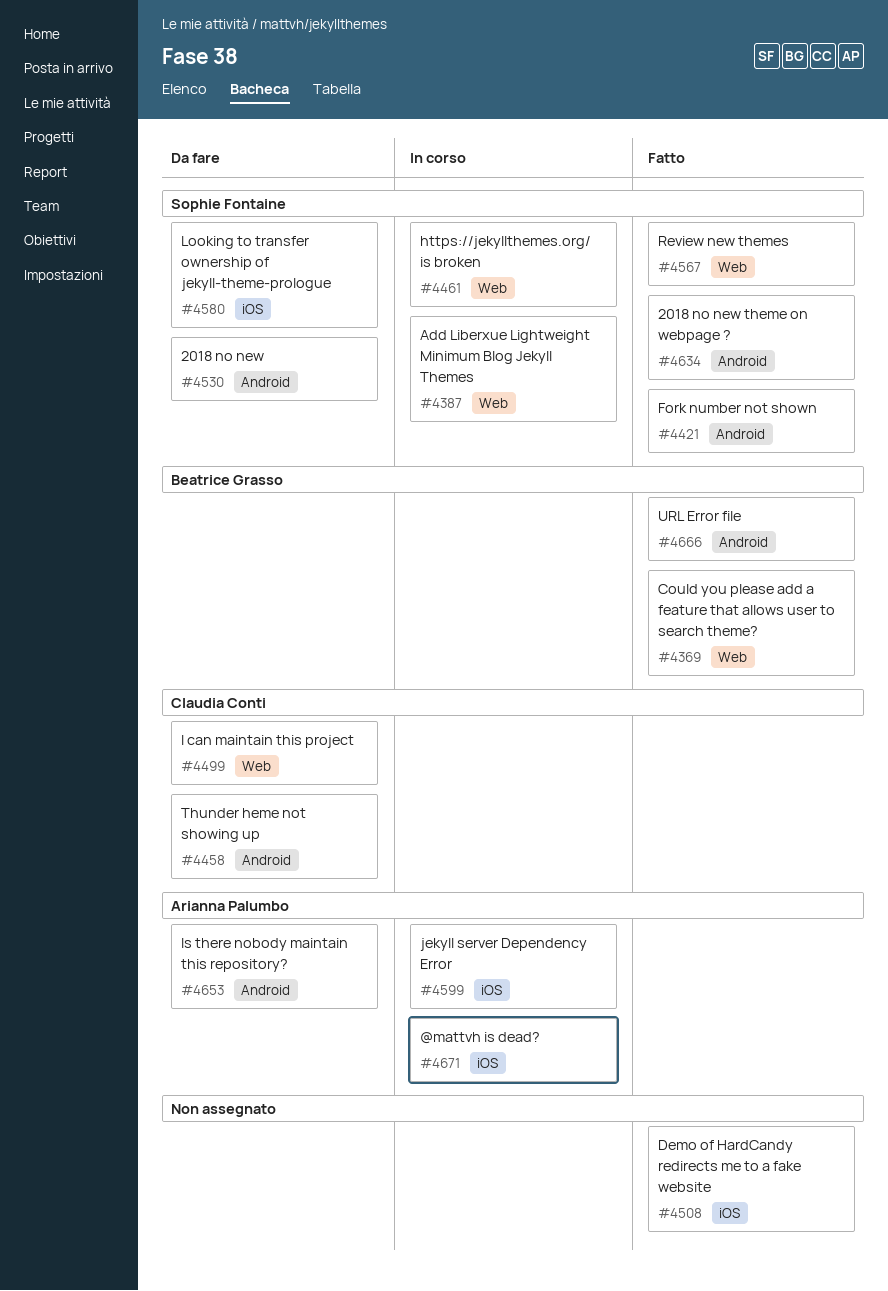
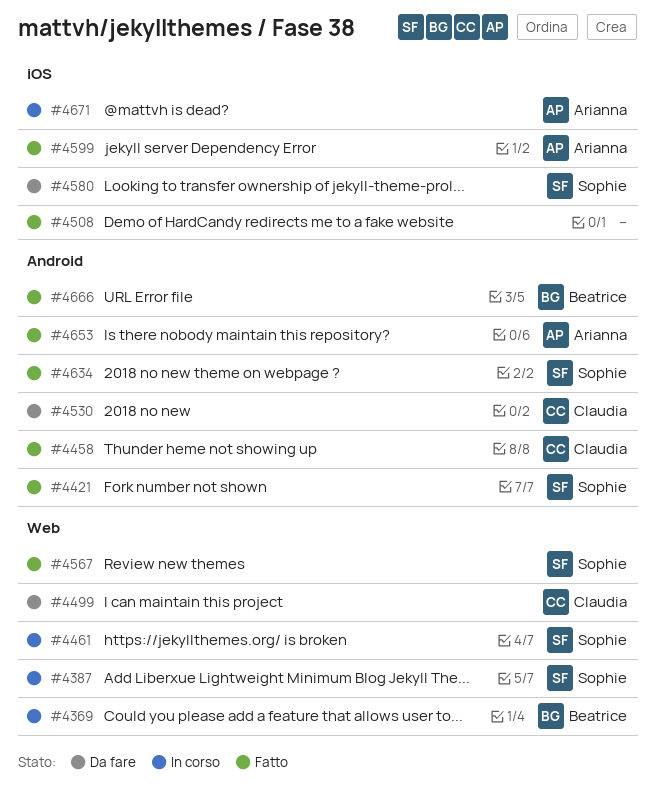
#4369, status: Fatto -> In corso
#4458, status: Da fare -> Fatto
#4530, owner: Sophie Fontaine -> Claudia Conti
#4599, status: In corso -> Fatto
#4653, status: Da fare -> Fatto

